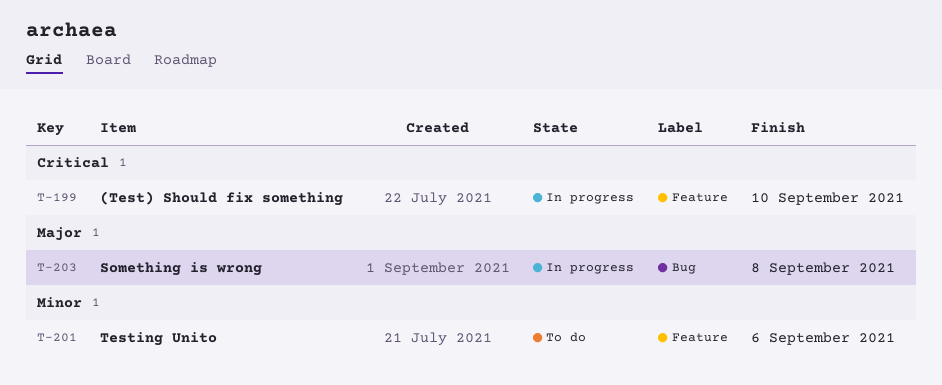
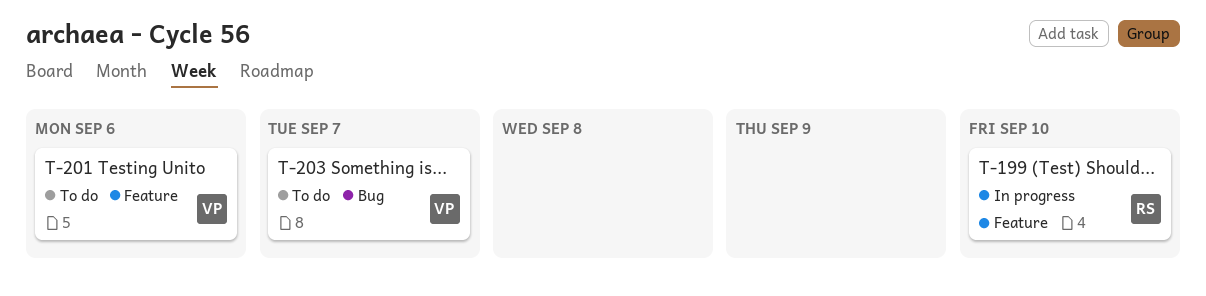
T-203, status: In progress -> To do
T-203, due: Sep 8 -> Sep 7

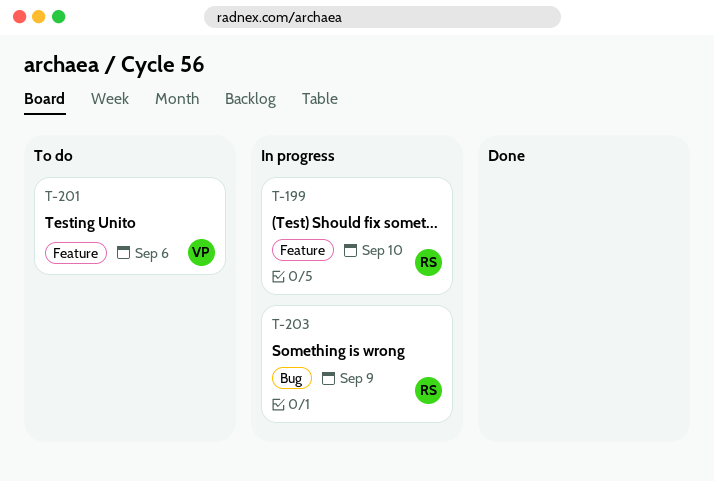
T-203, status: To do -> In progress
T-203, owner: VP -> RS
T-203, due: Sep 7 -> Sep 9

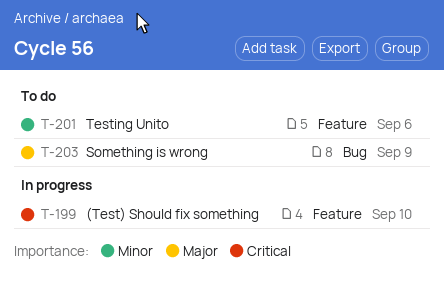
T-203, status: In progress -> To do

